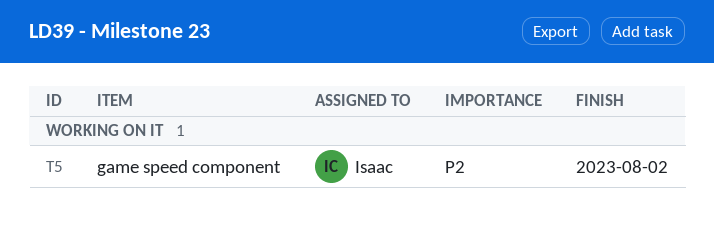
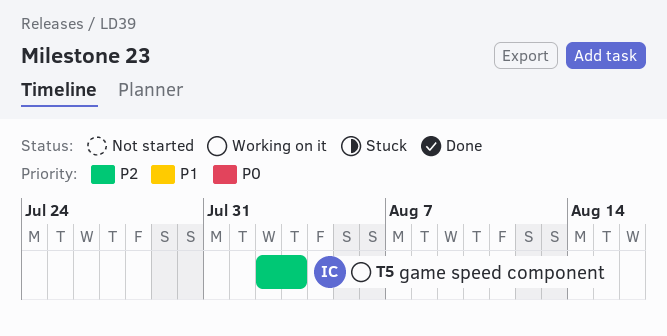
T5, due: Aug 2 -> Aug 3

